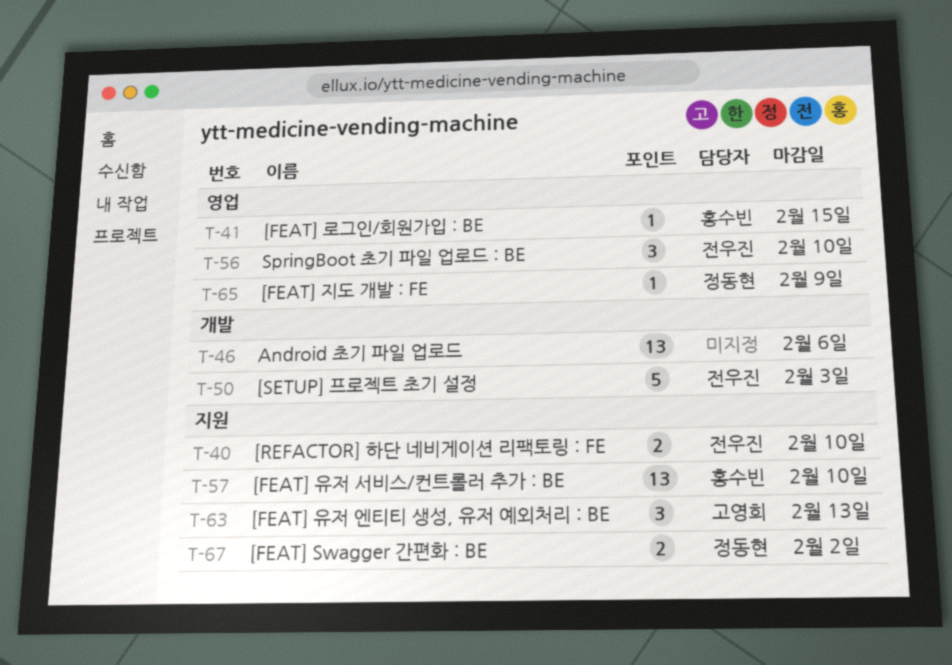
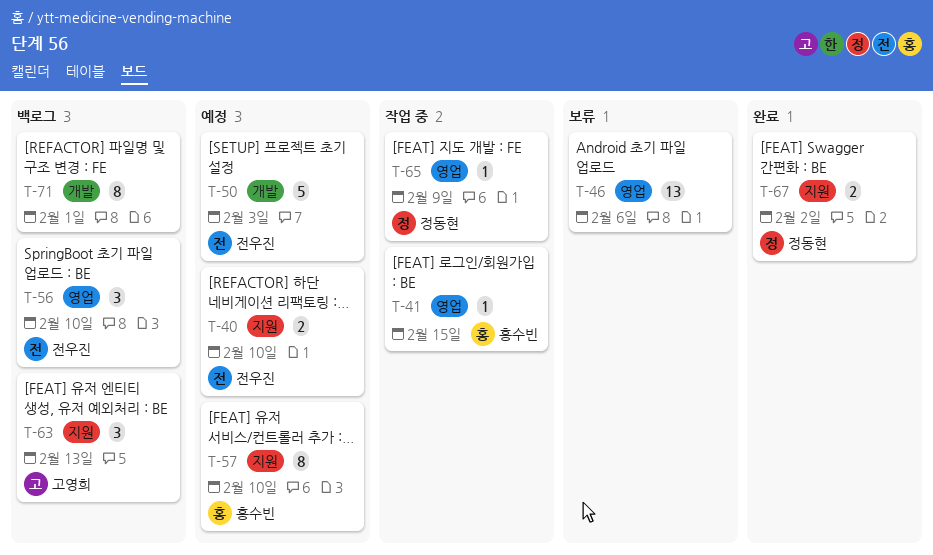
T-46, label: 개발 -> 영업
T-57, estimate: 13 -> 8
T-71: none -> present

